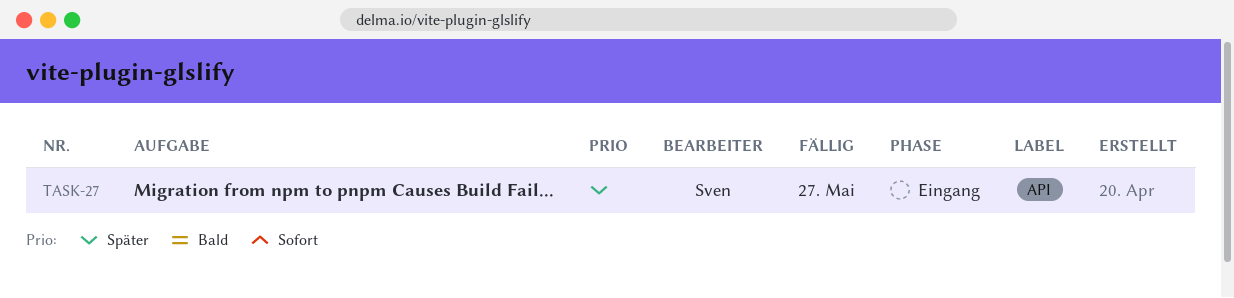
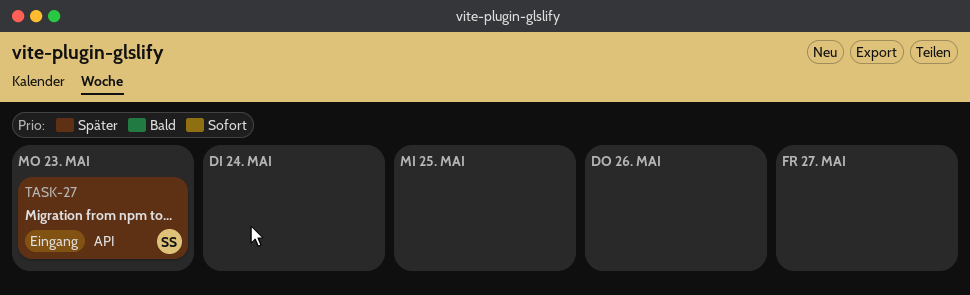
TASK-27, due: May 27 -> May 23

